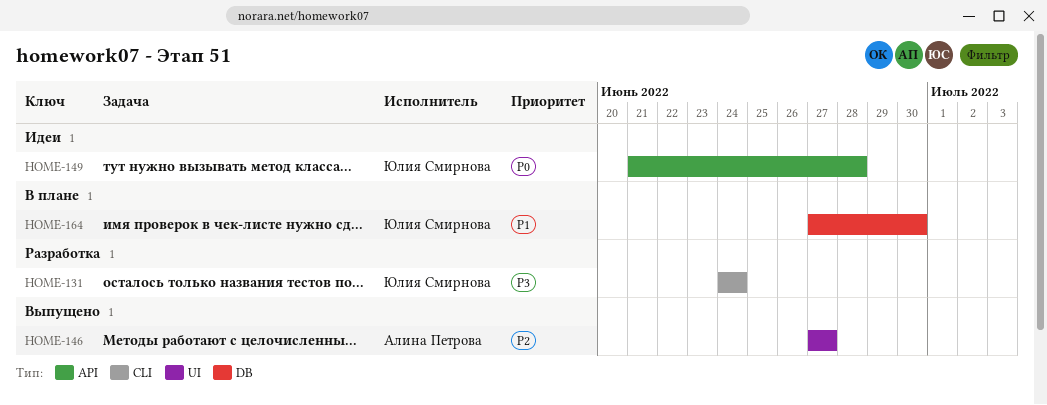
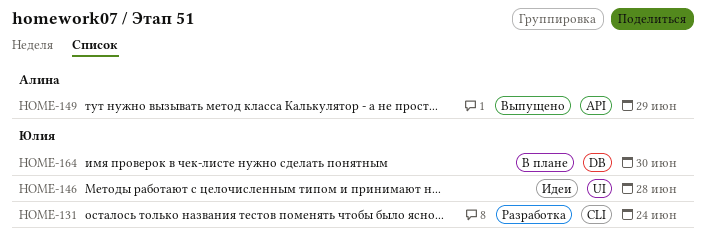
HOME-146, status: Выпущено -> Идеи
HOME-146, owner: Алина Петрова -> Юлия Смирнова
HOME-146, due: Jun 27 -> Jun 28
HOME-149, status: Идеи -> Выпущено
HOME-149, owner: Юлия Смирнова -> Алина Петрова
HOME-149, due: Jun 28 -> Jun 29

